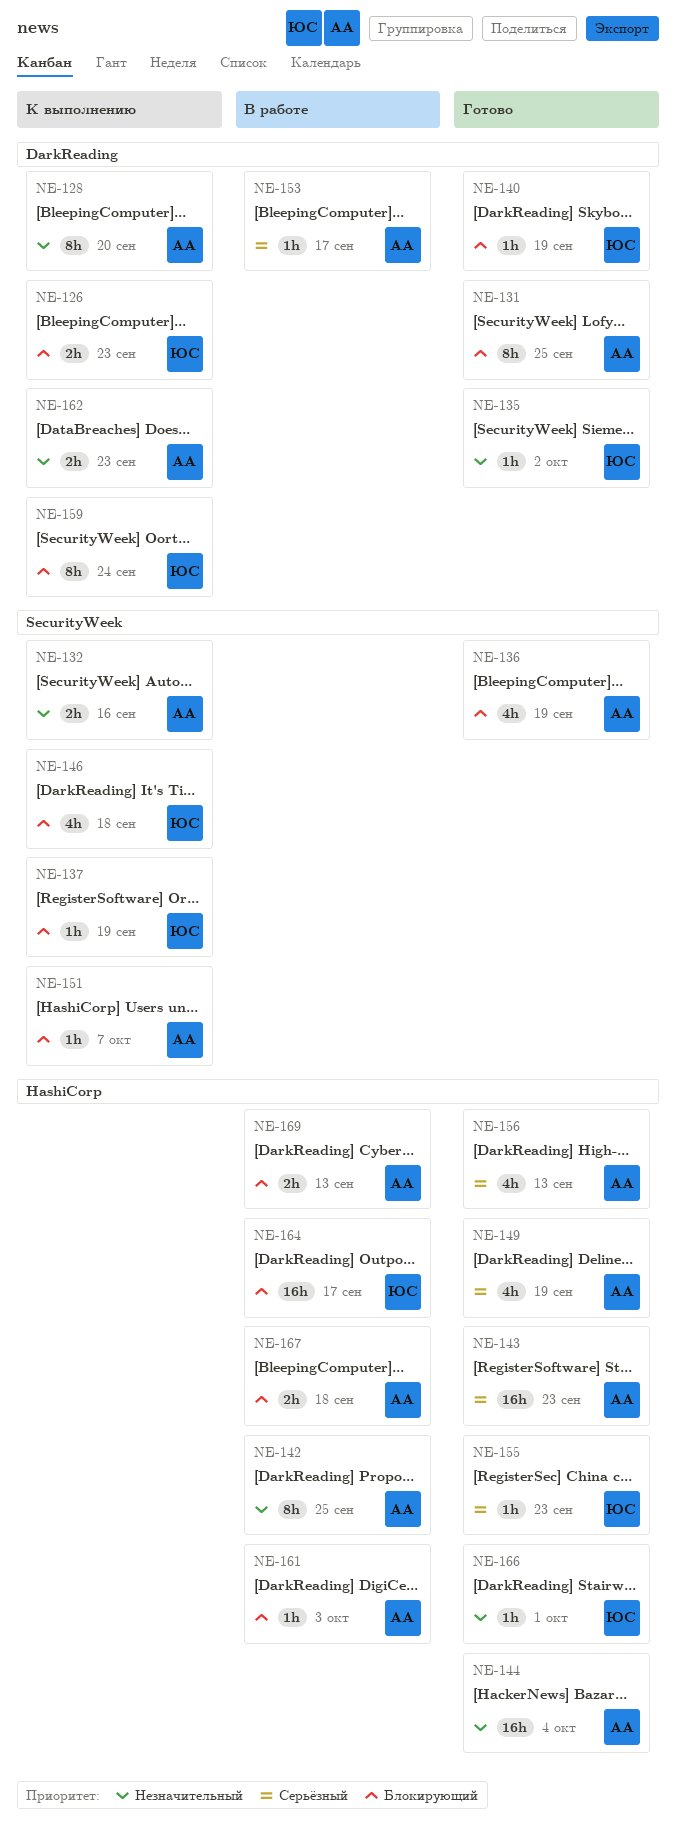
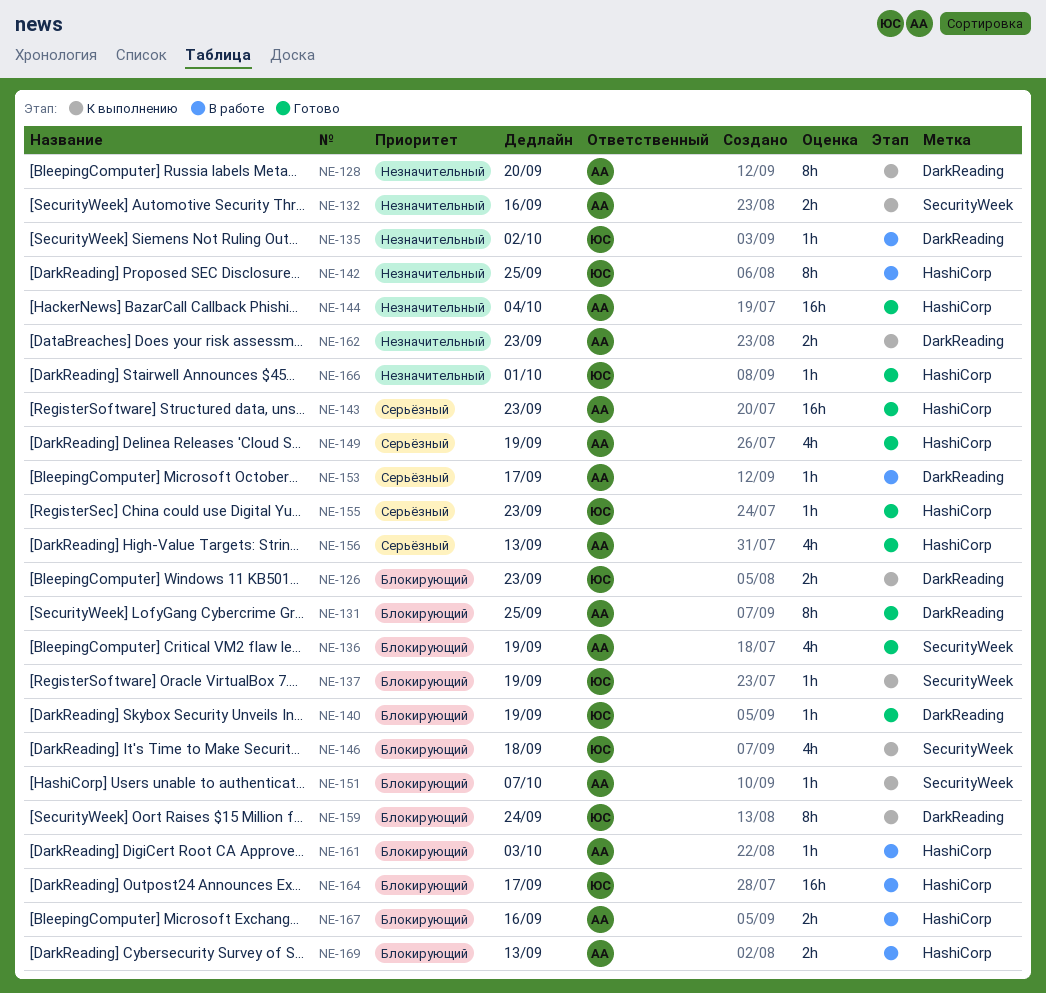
NE-135, status: Готово -> В работе
NE-142, owner: АА -> ЮС
NE-167, due: Sep 18 -> Sep 16

